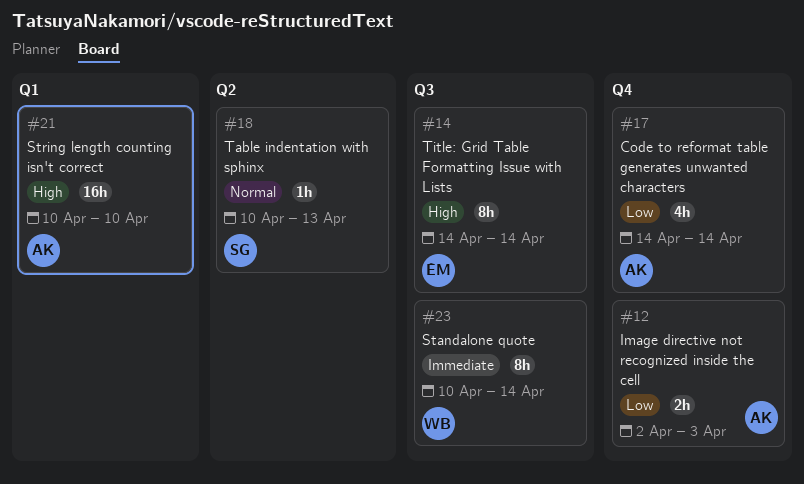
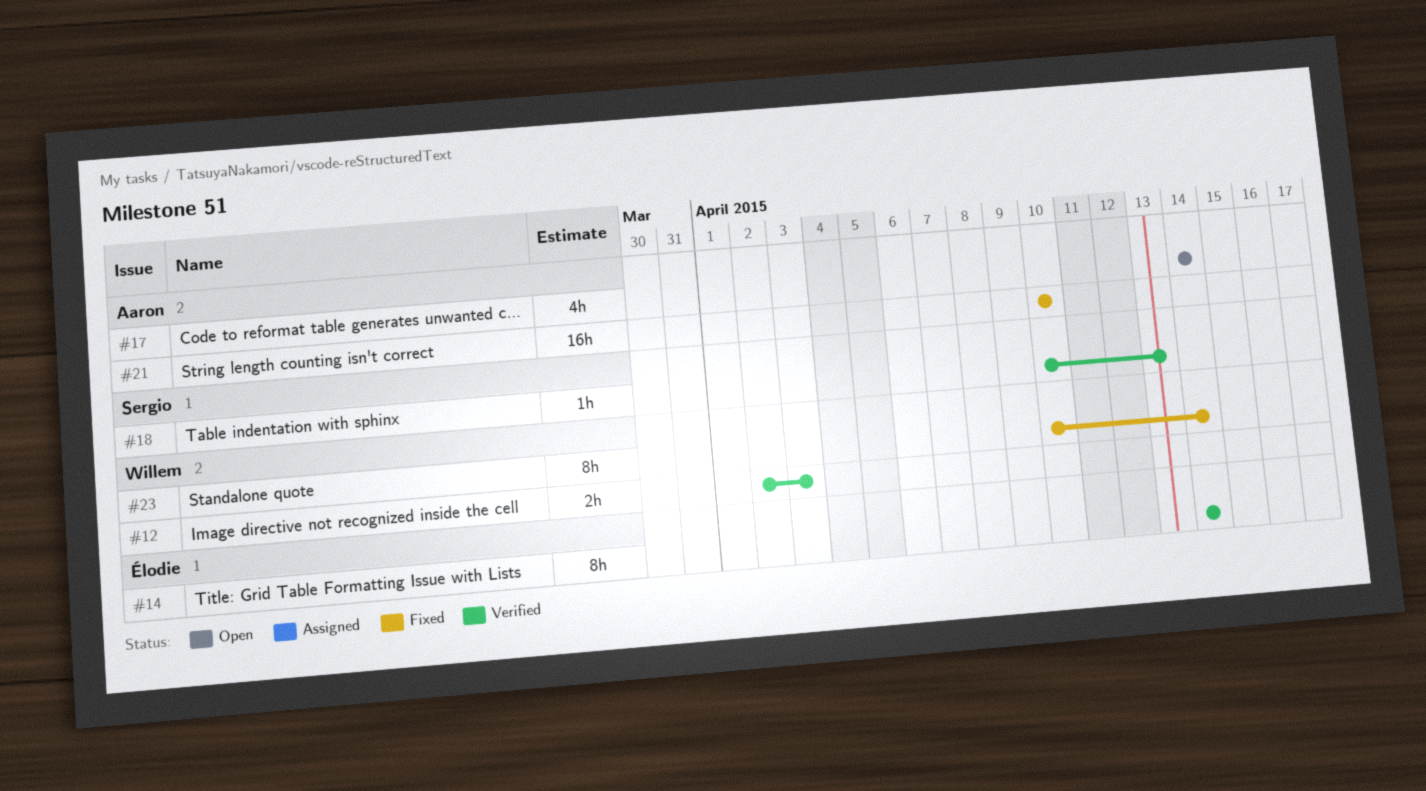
#12, owner: Aaron -> Willem

